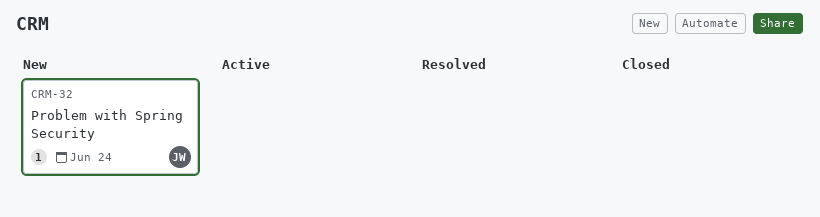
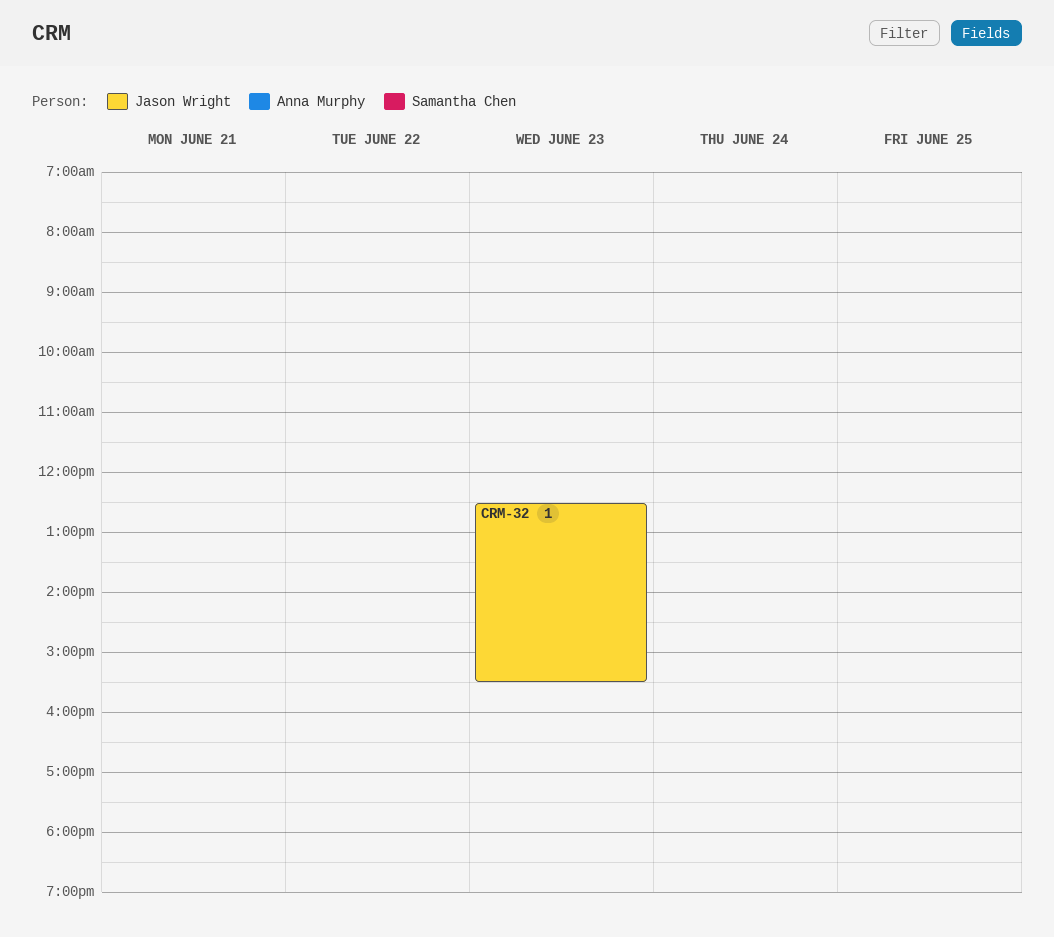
CRM-32, day: Jun 24 -> Jun 23

